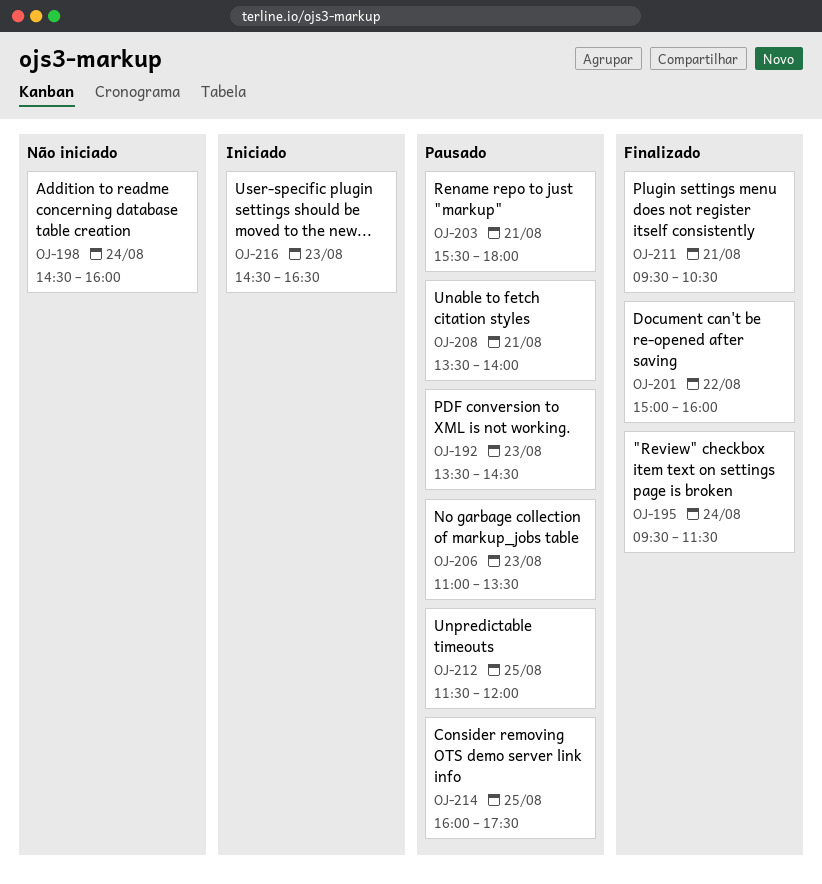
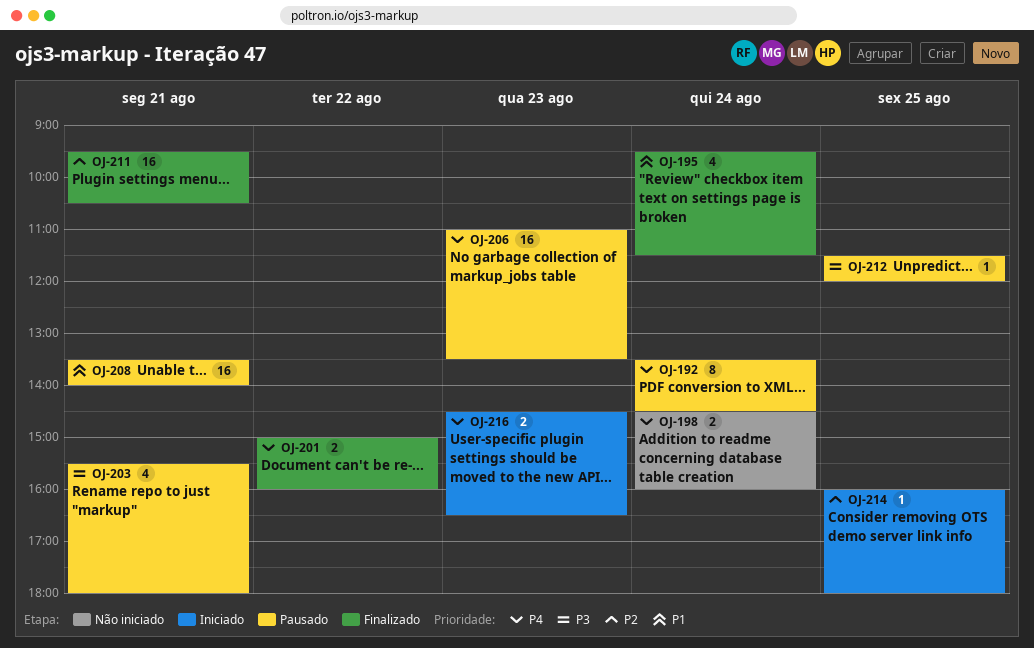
OJ-192, day: Aug 23 -> Aug 24
OJ-214, status: Pausado -> Iniciado
OJ-214, ends: 17:30 -> 18:00

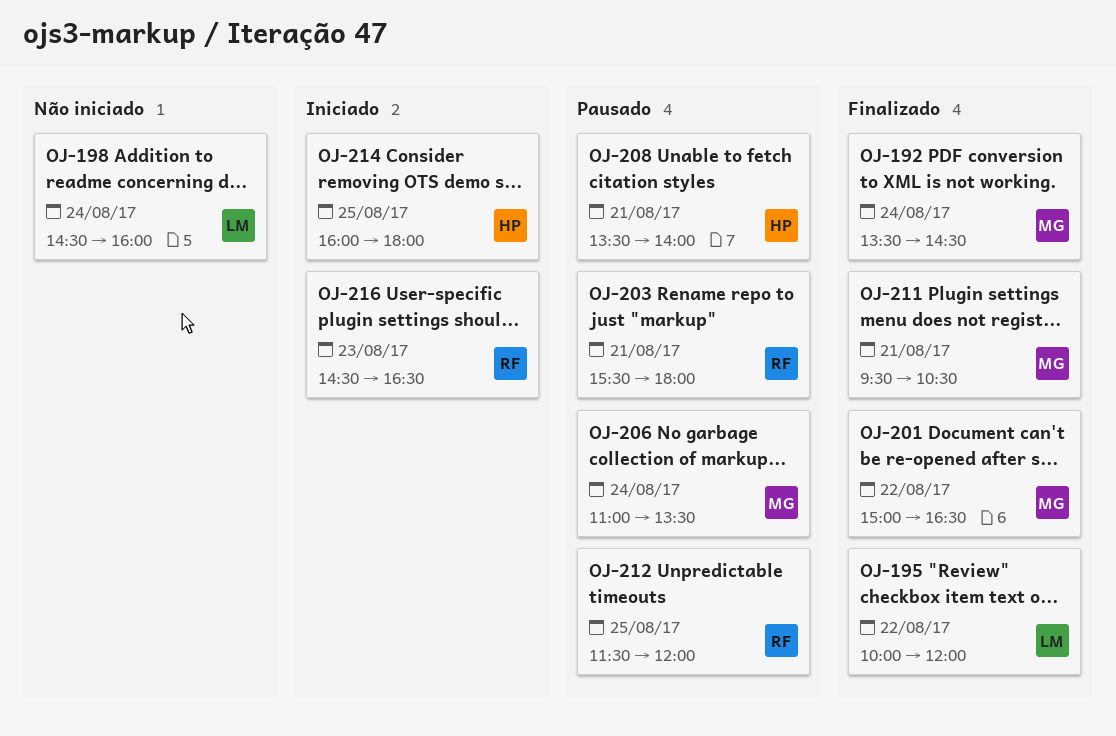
OJ-192, status: Pausado -> Finalizado
OJ-195, day: Aug 24 -> Aug 22
OJ-195, begins: 09:30 -> 10:00
OJ-195, ends: 11:30 -> 12:00
OJ-201, ends: 16:00 -> 16:30
OJ-206, day: Aug 23 -> Aug 24

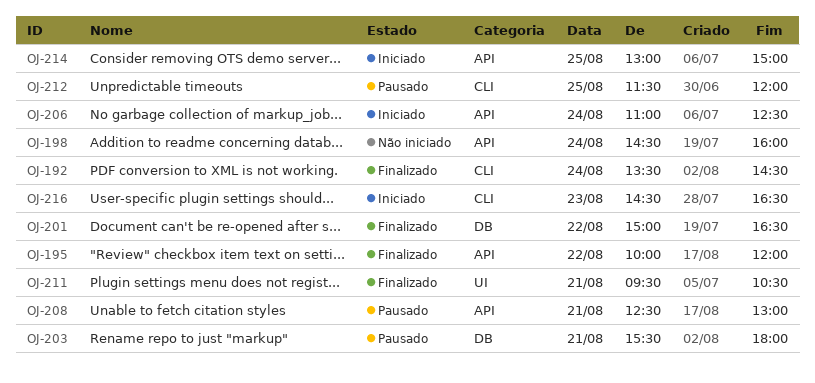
OJ-206, status: Pausado -> Iniciado
OJ-206, ends: 13:30 -> 12:30
OJ-208, begins: 13:30 -> 12:30
OJ-208, ends: 14:00 -> 13:00
OJ-214, begins: 16:00 -> 13:00
OJ-214, ends: 18:00 -> 15:00

